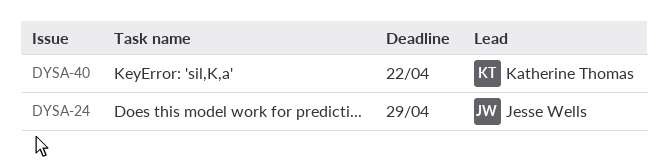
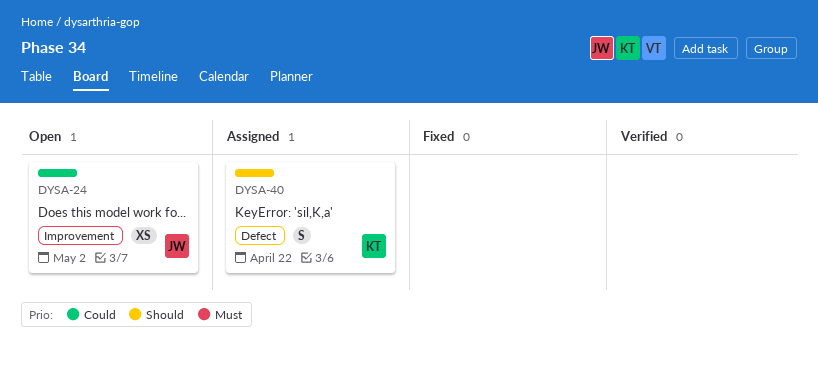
DYSA-24, due: Apr 29 -> May 2

